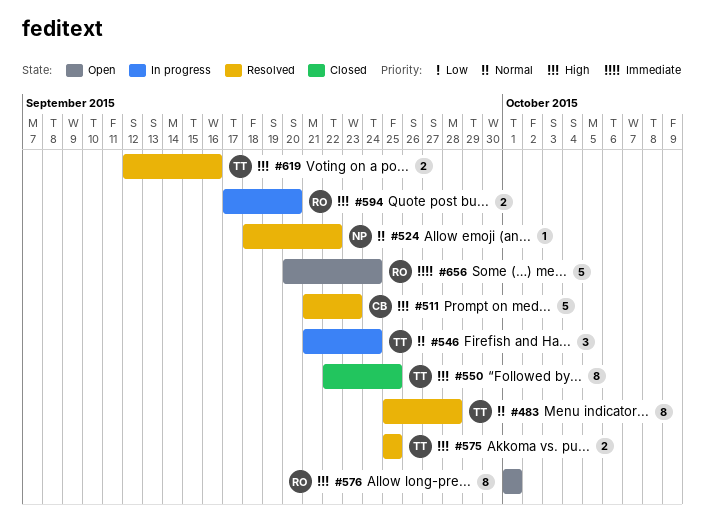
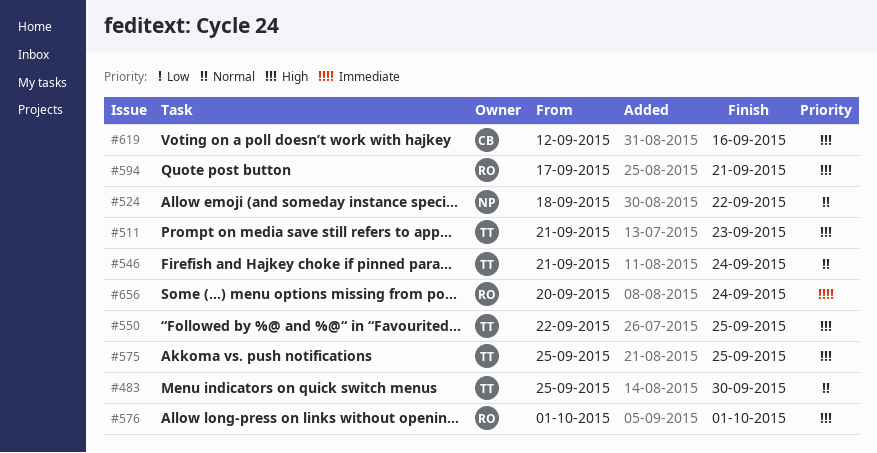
#483, due: Sep 28 -> Sep 30
#511, owner: CB -> TT
#594, due: Sep 20 -> Sep 21
#619, owner: TT -> CB

